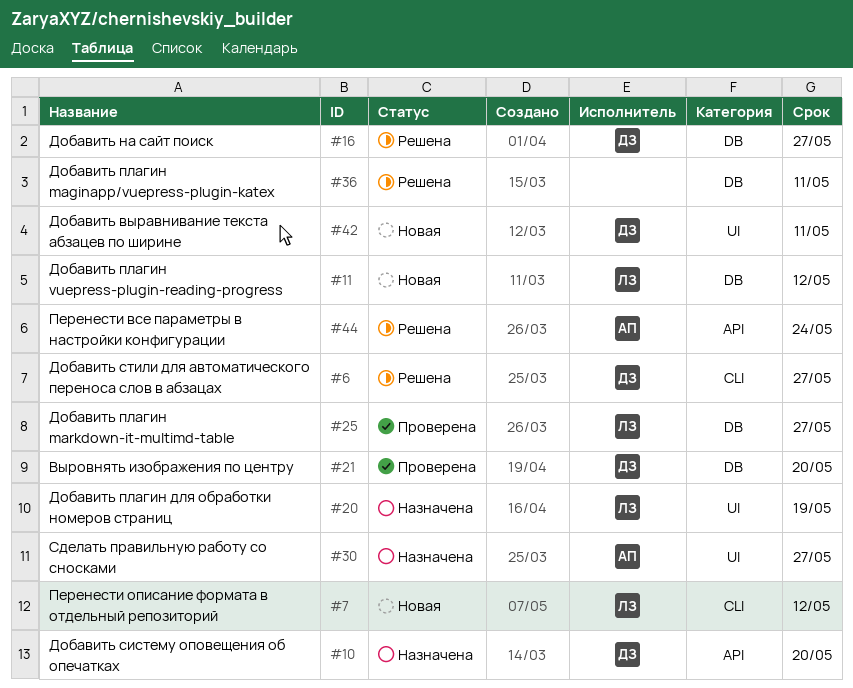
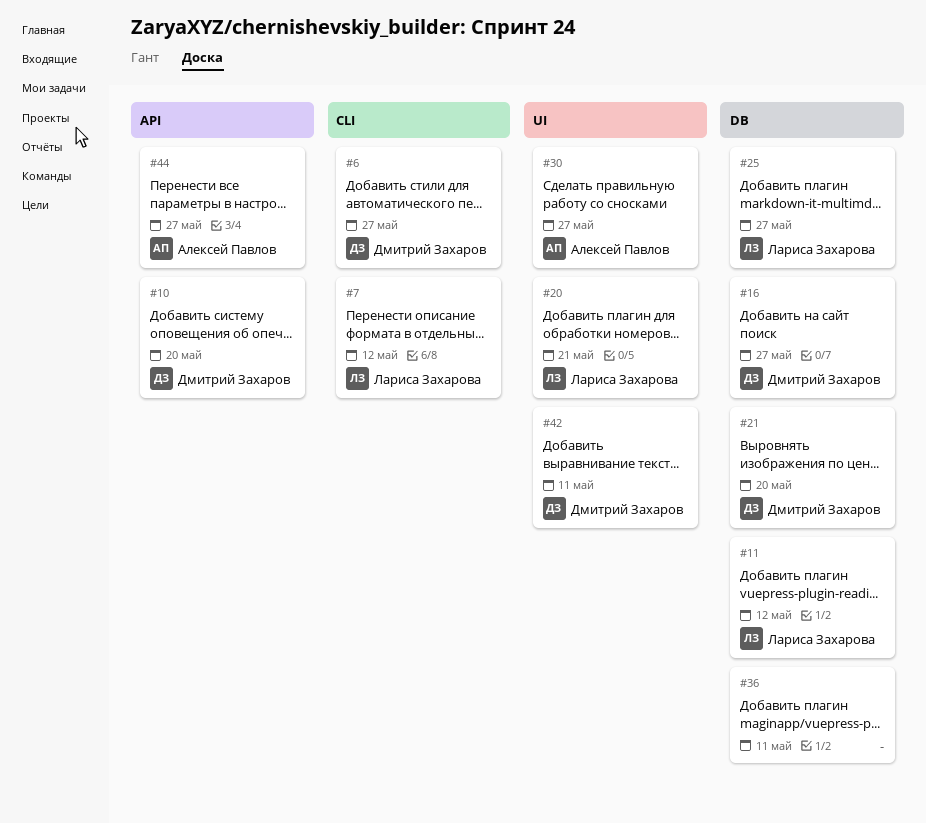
#20, due: May 19 -> May 21
#44, due: May 24 -> May 27

